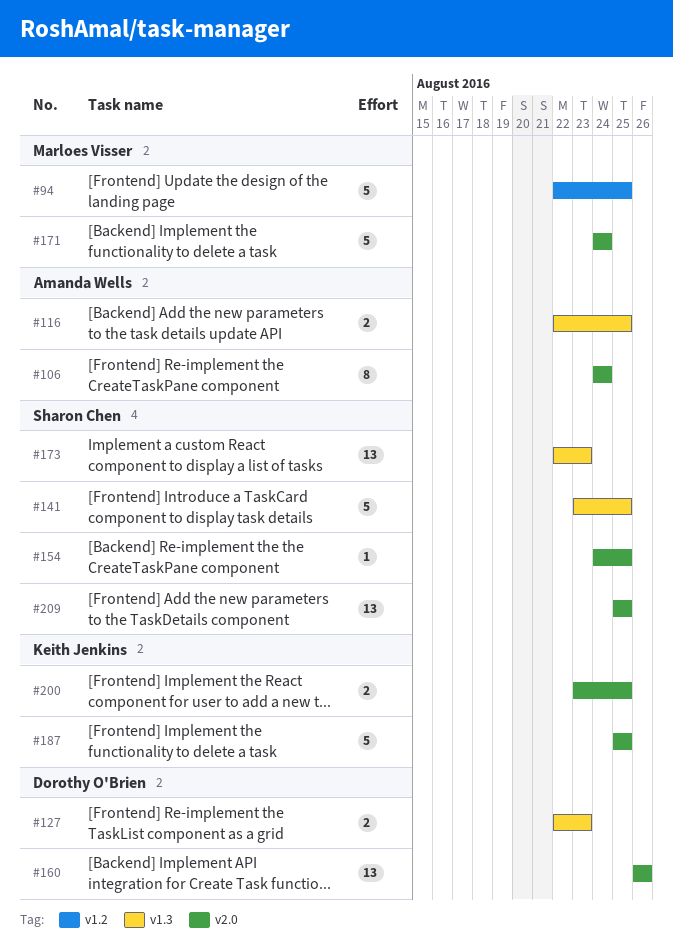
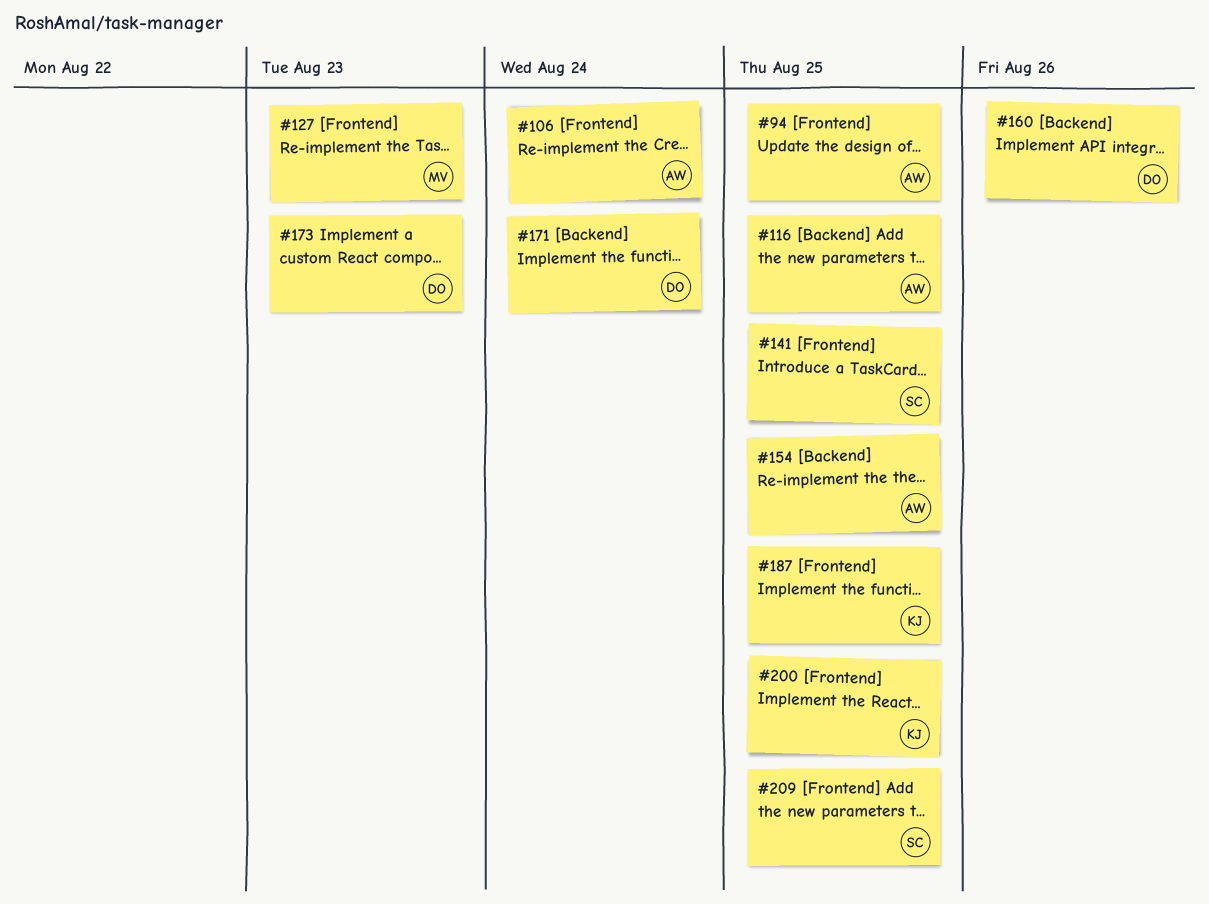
#94, owner: Marloes Visser -> Amanda Wells
#127, owner: Dorothy O'Brien -> Marloes Visser
#154, owner: Sharon Chen -> Amanda Wells
#171, owner: Marloes Visser -> Dorothy O'Brien
#173, owner: Sharon Chen -> Dorothy O'Brien

